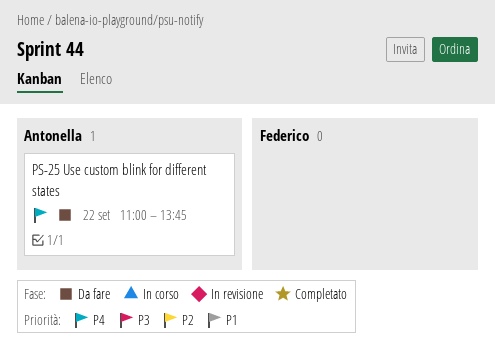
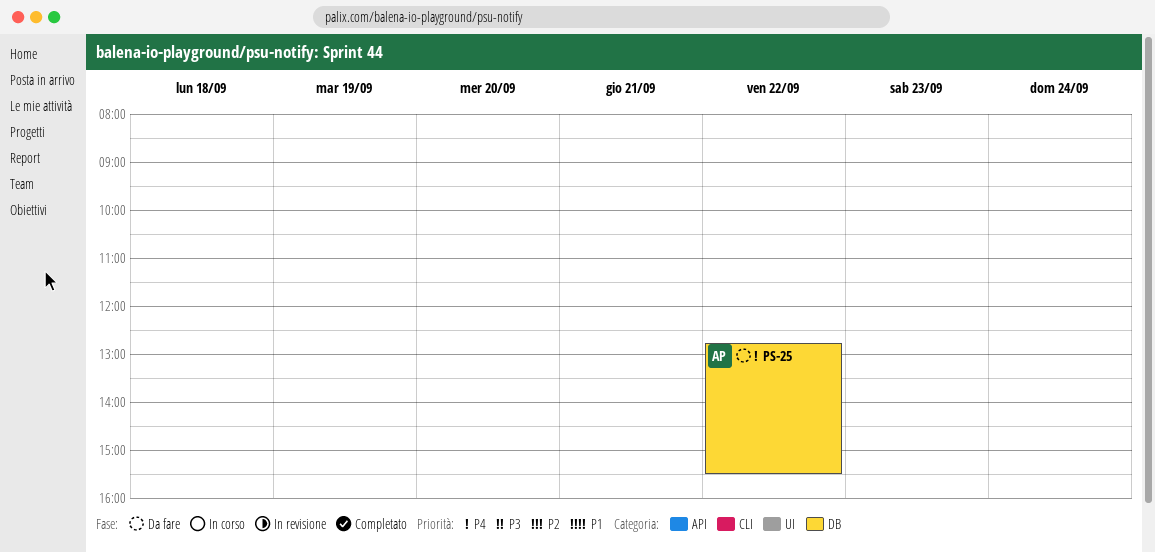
PS-25, begins: 11:00 -> 12:45
PS-25, ends: 13:45 -> 15:30

